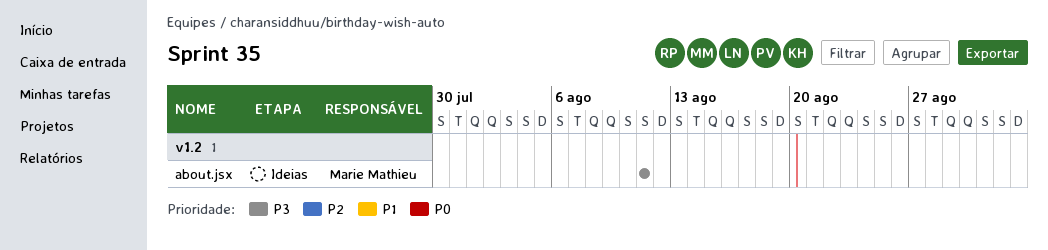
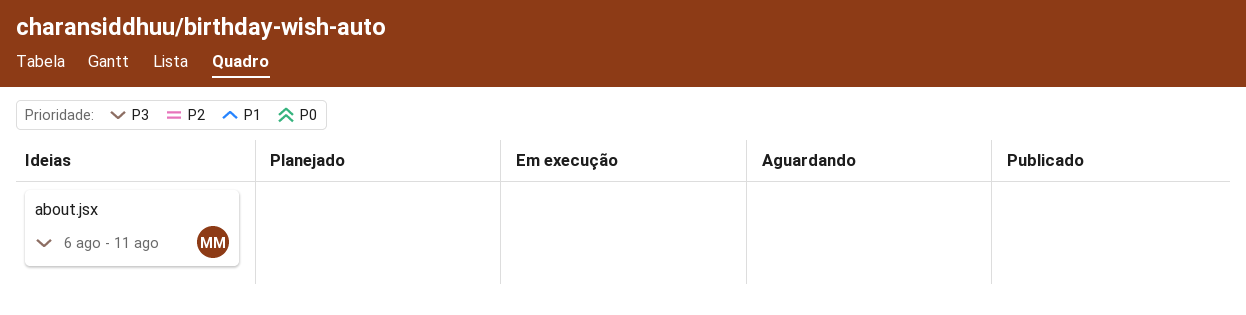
about.jsx, start: Aug 11 -> Aug 6

